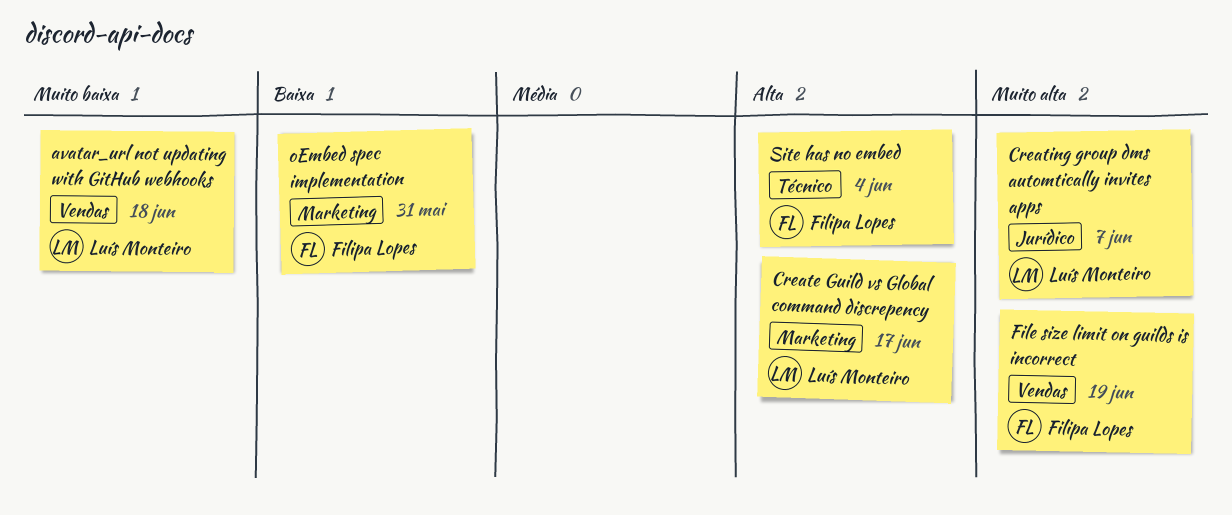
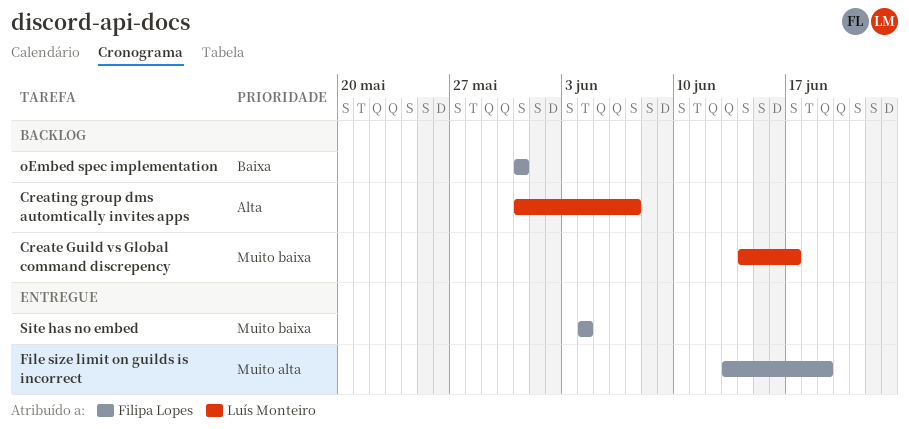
avatar_url not updating with GitHub webhooks: present -> none
Create Guild vs Global command discrepency, priority: Alta -> Muito baixa
Creating group dms automtically invites apps, priority: Muito alta -> Alta
Site has no embed, priority: Alta -> Muito baixa

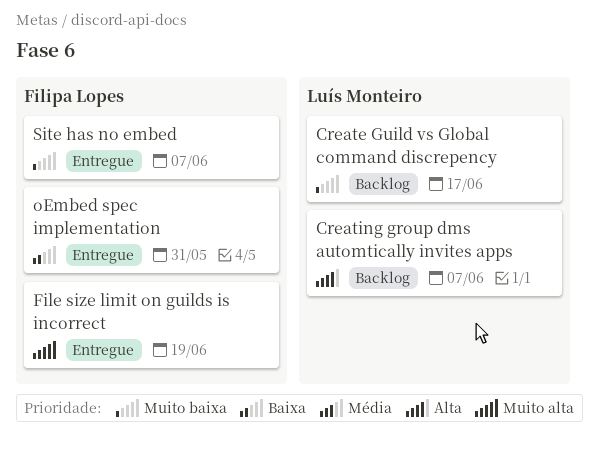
oEmbed spec implementation, status: Backlog -> Entregue
Site has no embed, due: Jun 4 -> Jun 7

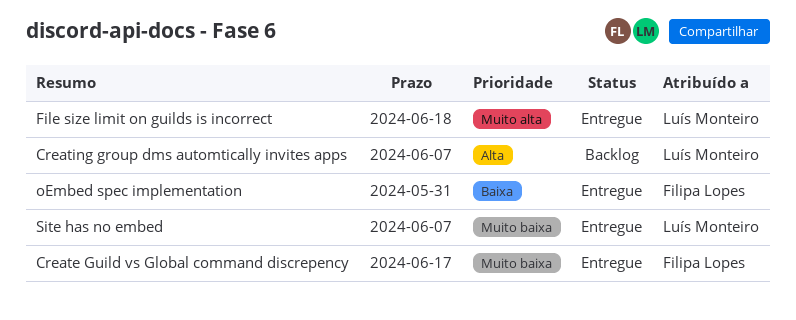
Create Guild vs Global command discrepency, status: Backlog -> Entregue
Create Guild vs Global command discrepency, owner: Luís Monteiro -> Filipa Lopes
File size limit on guilds is incorrect, owner: Filipa Lopes -> Luís Monteiro
File size limit on guilds is incorrect, due: Jun 19 -> Jun 18
Site has no embed, owner: Filipa Lopes -> Luís Monteiro

